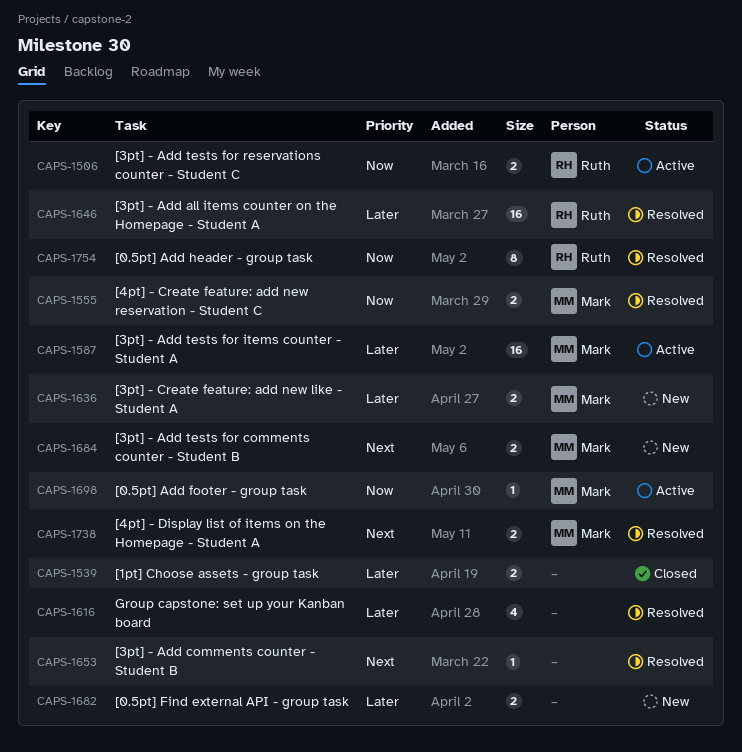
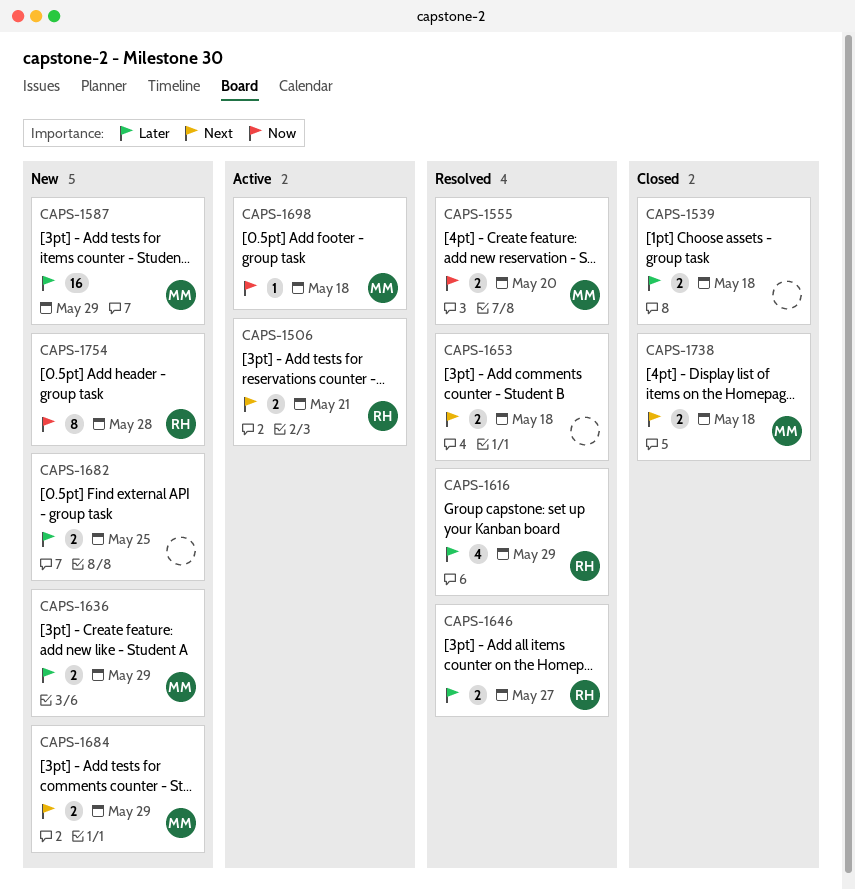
CAPS-1506, priority: Now -> Next
CAPS-1587, status: Active -> New
CAPS-1616, owner: none -> Ruth
CAPS-1646, estimate: 16 -> 2
CAPS-1653, estimate: 1 -> 2
CAPS-1738, status: Resolved -> Closed
CAPS-1754, status: Resolved -> New

